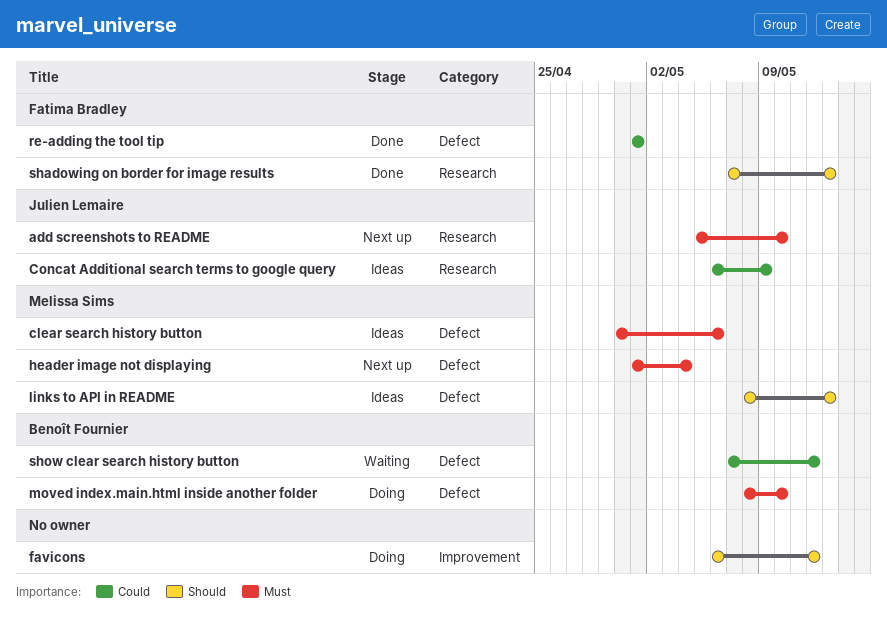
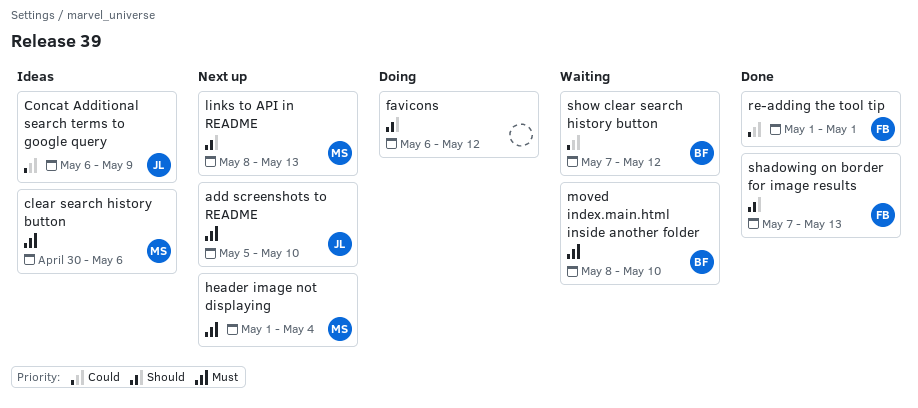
links to API in README, status: Ideas -> Next up
moved index.main.html inside another folder, status: Doing -> Waiting

